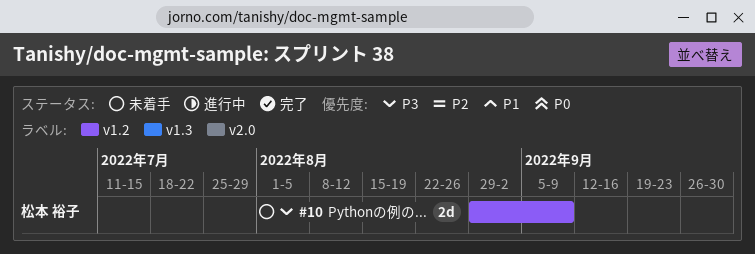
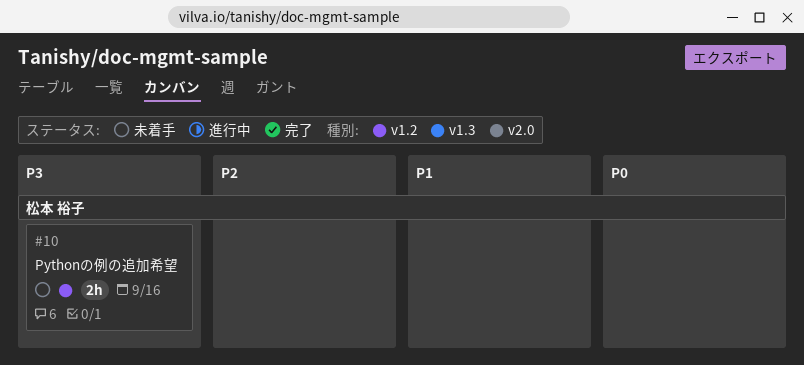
#10, estimate: 2d -> 2h
#10, due: Sep 9 -> Sep 16

